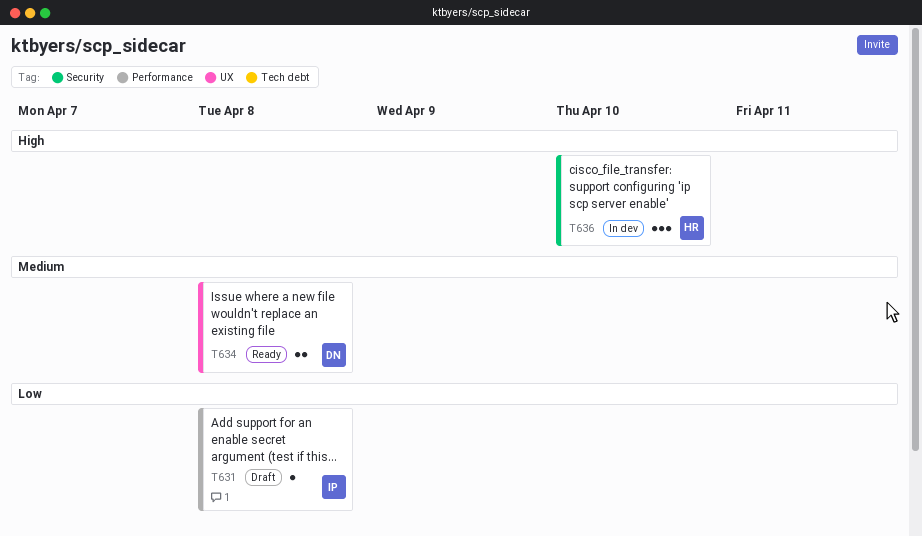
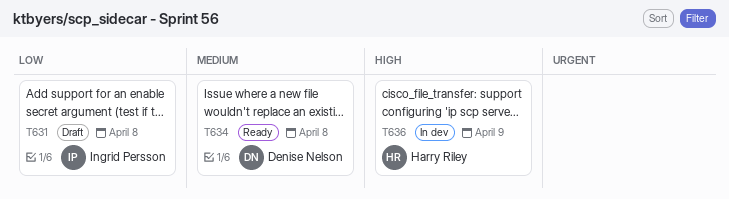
T636, due: Apr 10 -> Apr 9

